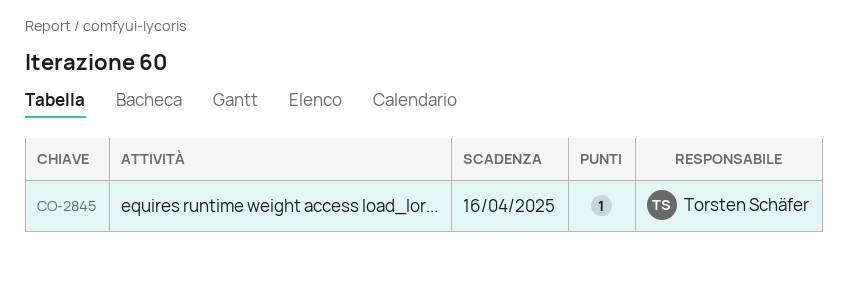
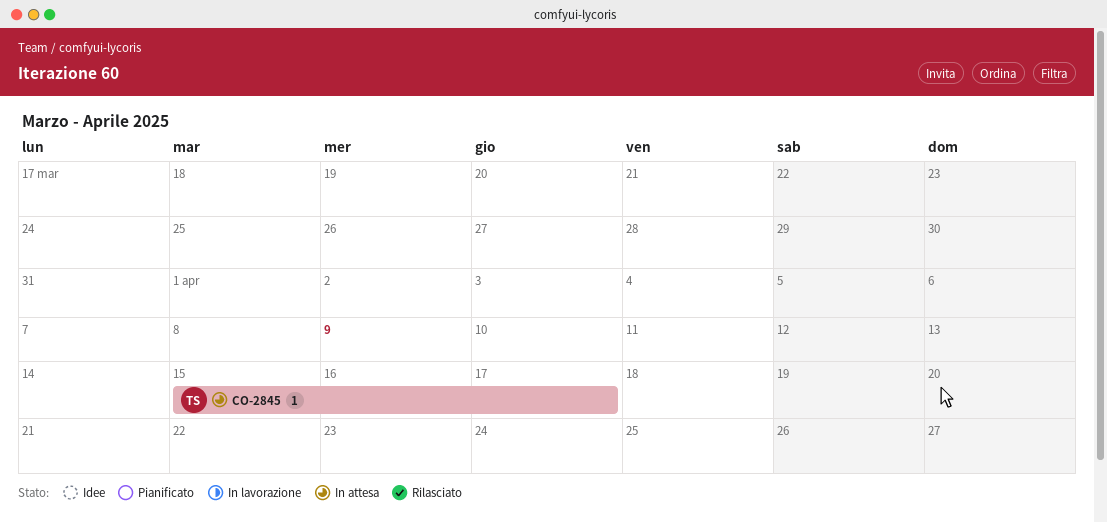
CO-2845, due: Apr 16 -> Apr 17

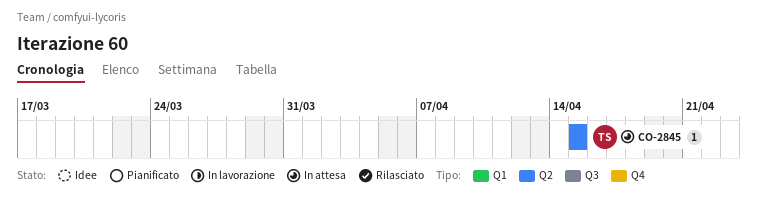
CO-2845, due: Apr 17 -> Apr 15

